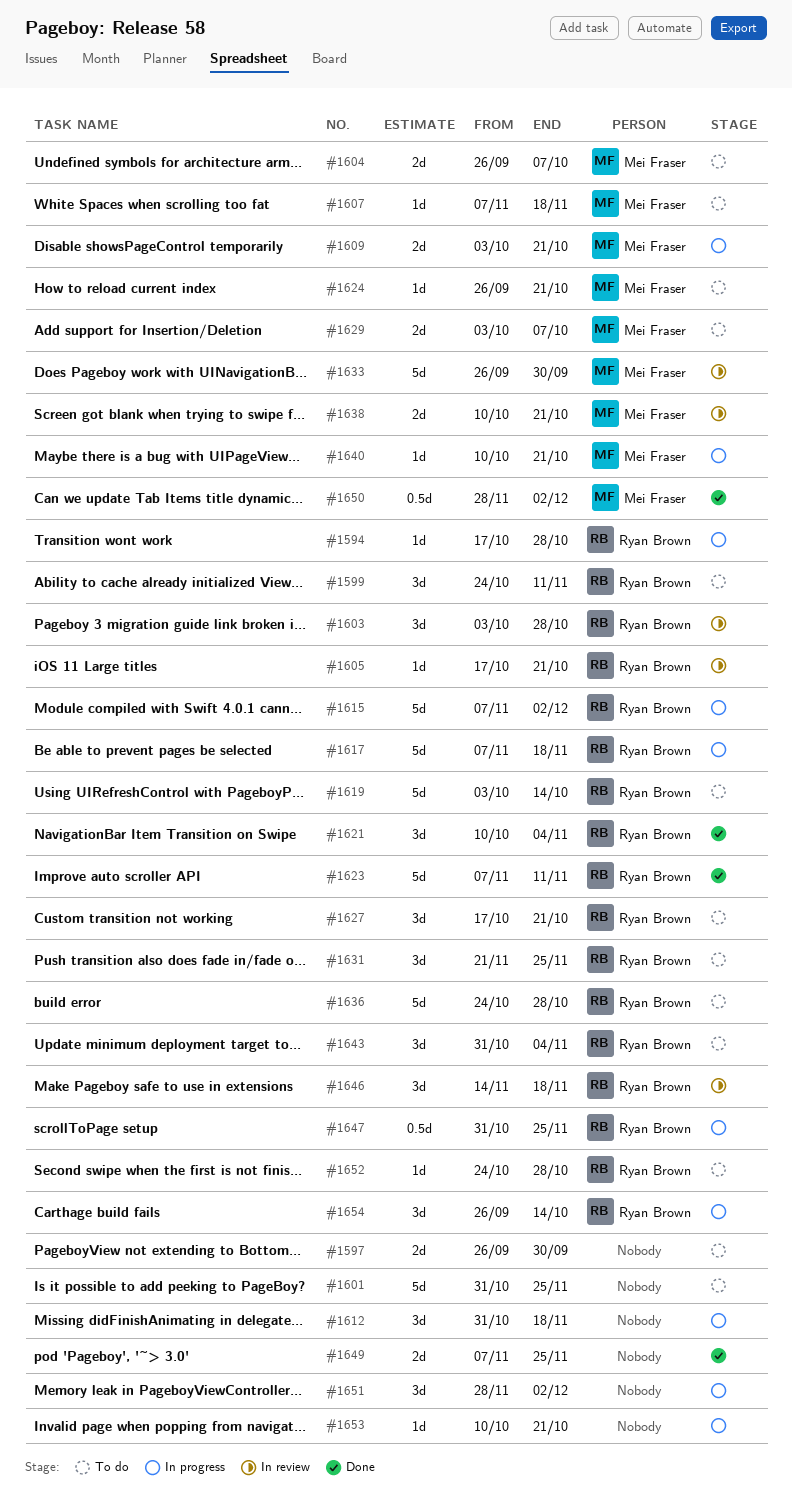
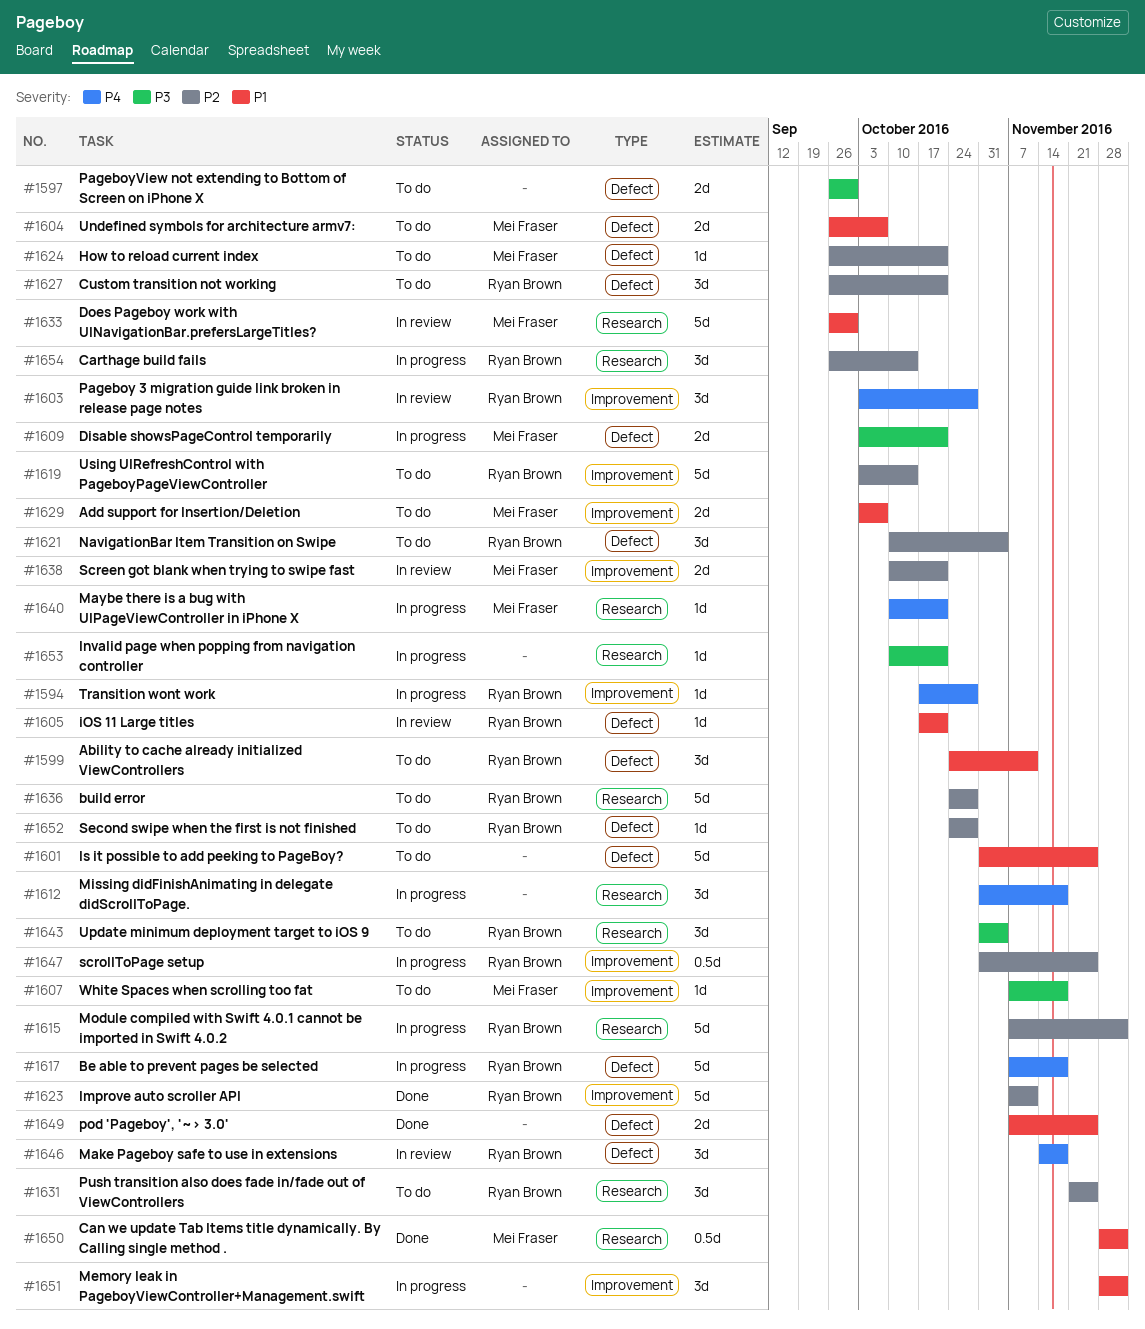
#1621, status: Done -> To do
#1627, start: Oct 17 -> Sep 26

